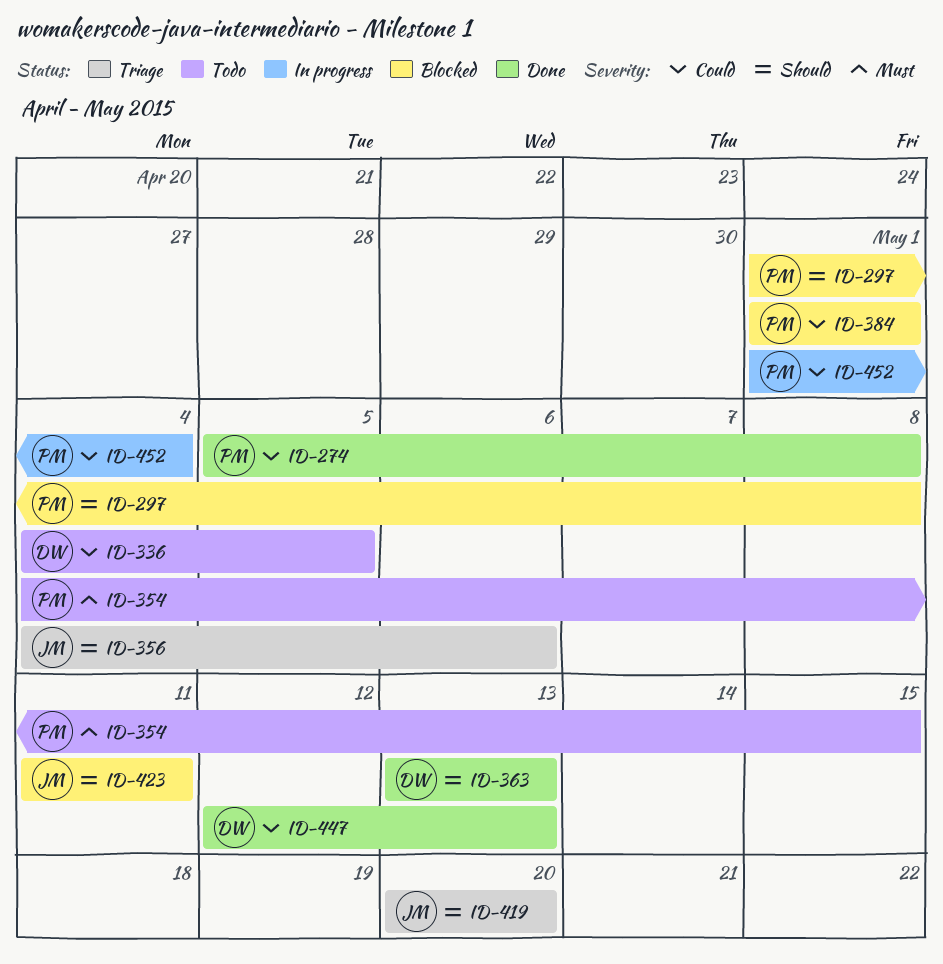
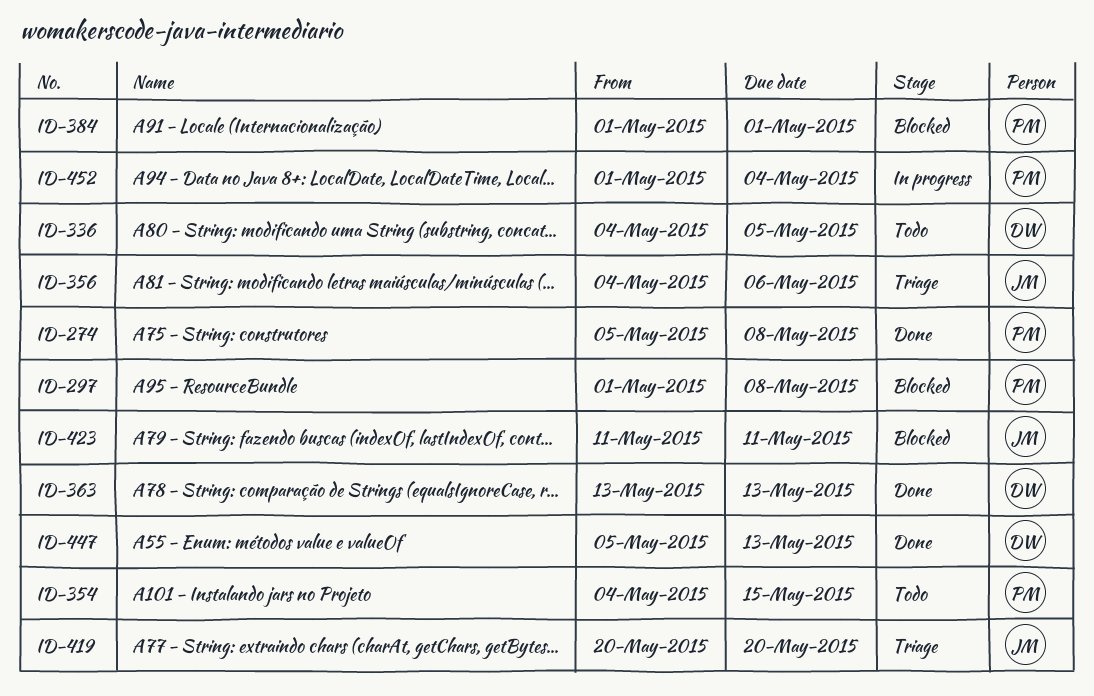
ID-447, start: May 12 -> May 5

